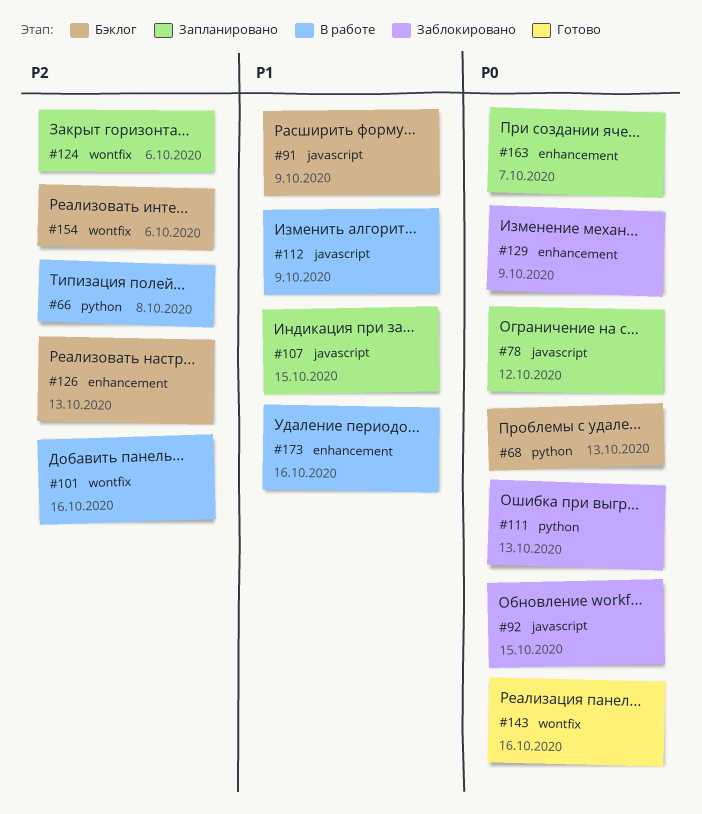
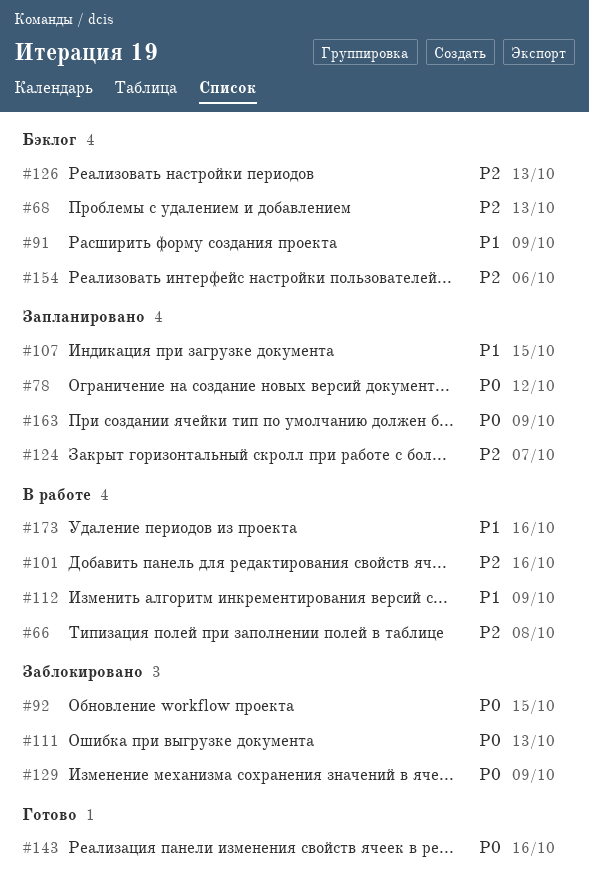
#68, priority: P0 -> P2
#124, due: Oct 6 -> Oct 7
#163, due: Oct 7 -> Oct 9

